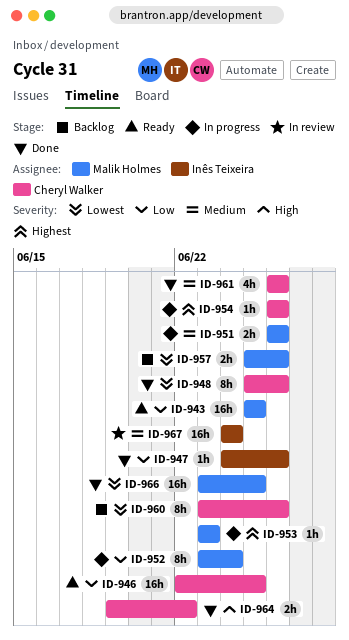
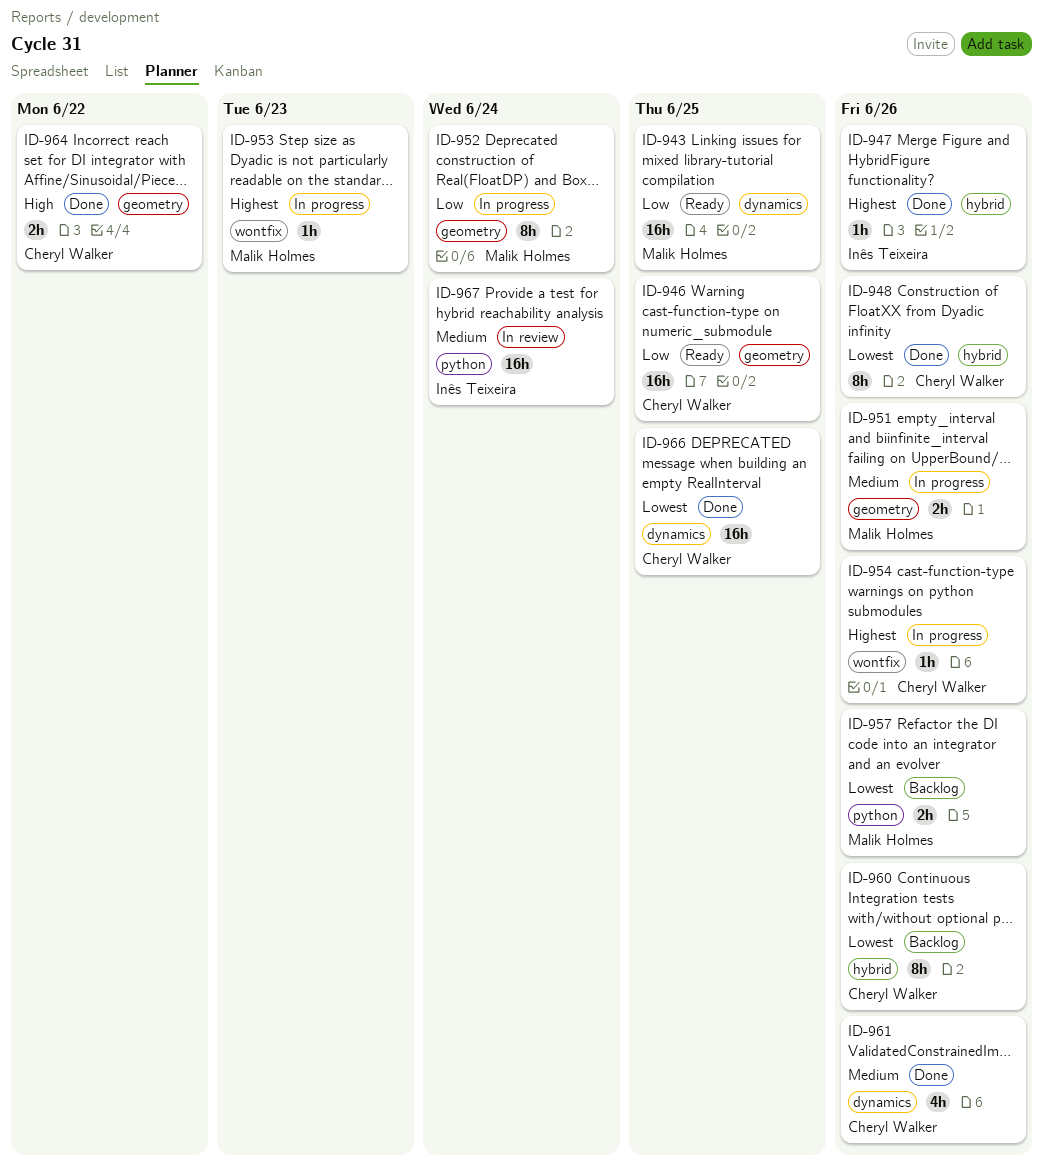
ID-947, priority: Low -> Highest
ID-966, owner: Malik Holmes -> Cheryl Walker

